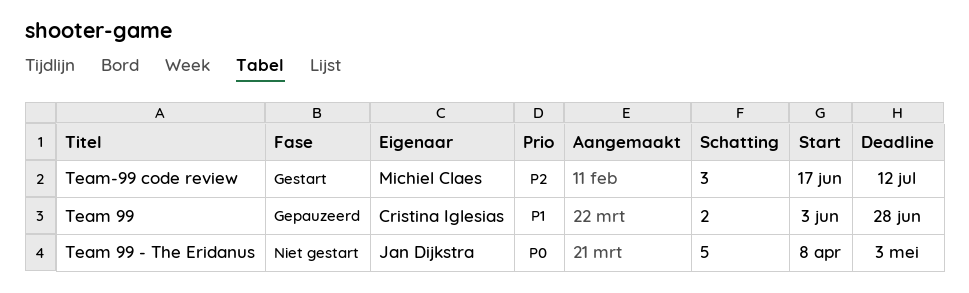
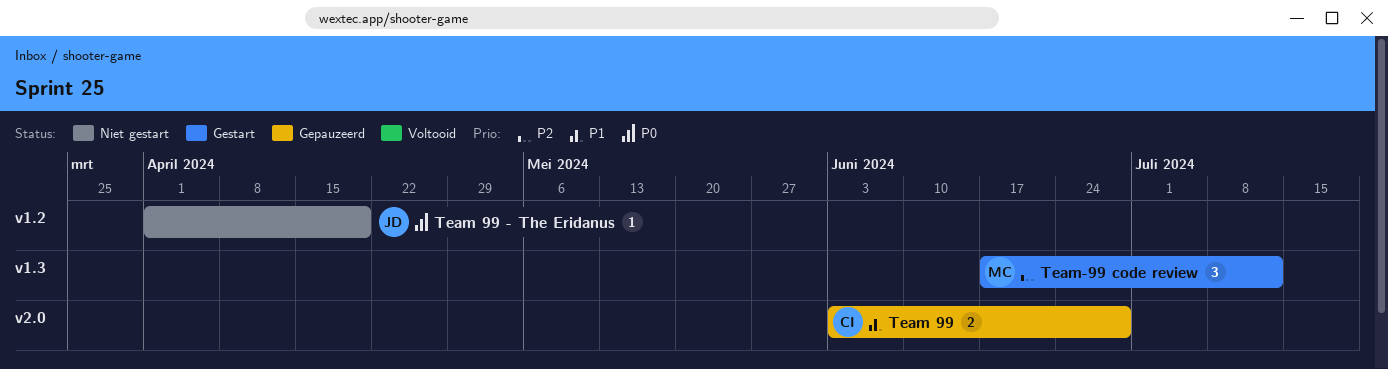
Team 99 - The Eridanus, estimate: 5 -> 1
Team 99 - The Eridanus, start: Apr 8 -> Apr 1
Team 99 - The Eridanus, due: May 3 -> Apr 19

